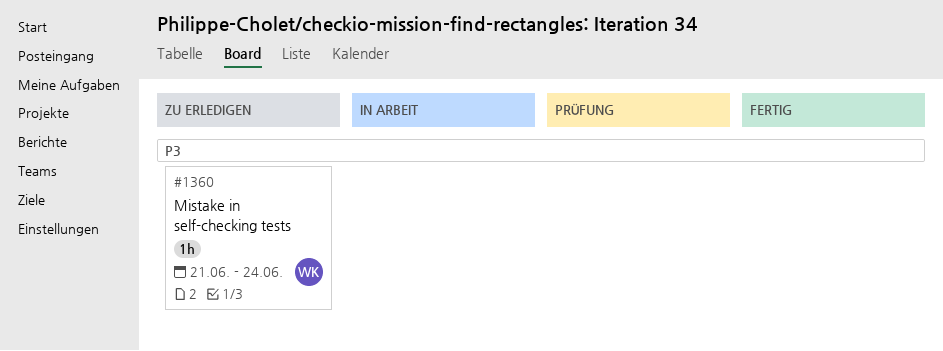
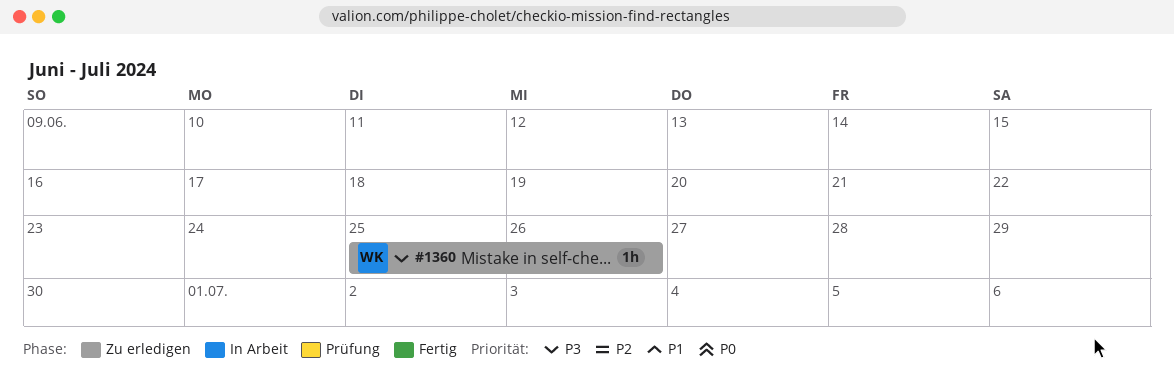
#1360, start: Jun 21 -> Jun 25
#1360, due: Jun 24 -> Jun 26

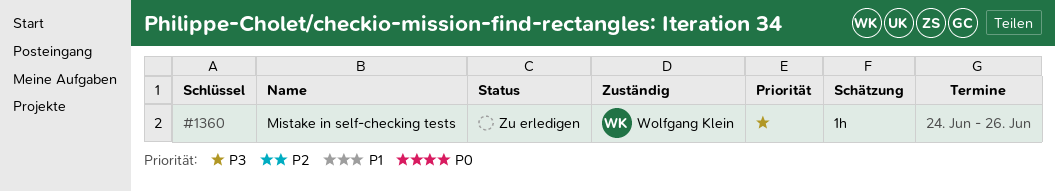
#1360, start: Jun 25 -> Jun 24

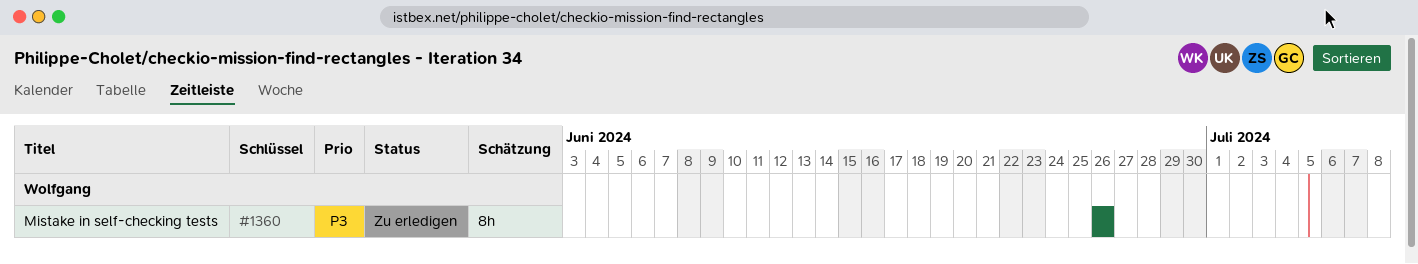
#1360, estimate: 1h -> 8h
#1360, start: Jun 24 -> Jun 26

